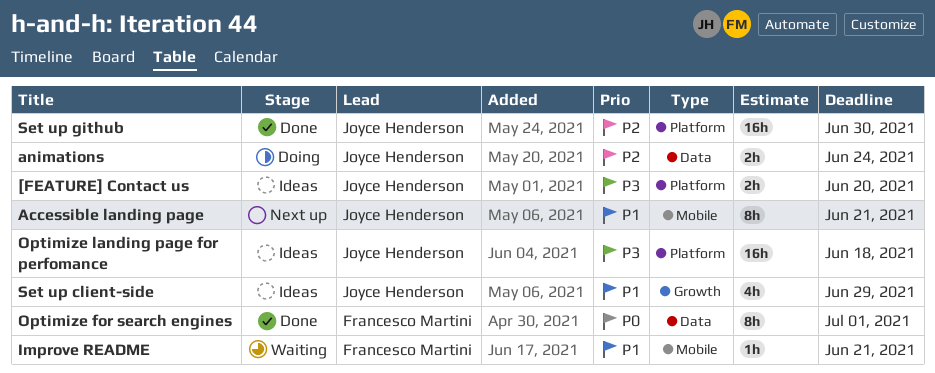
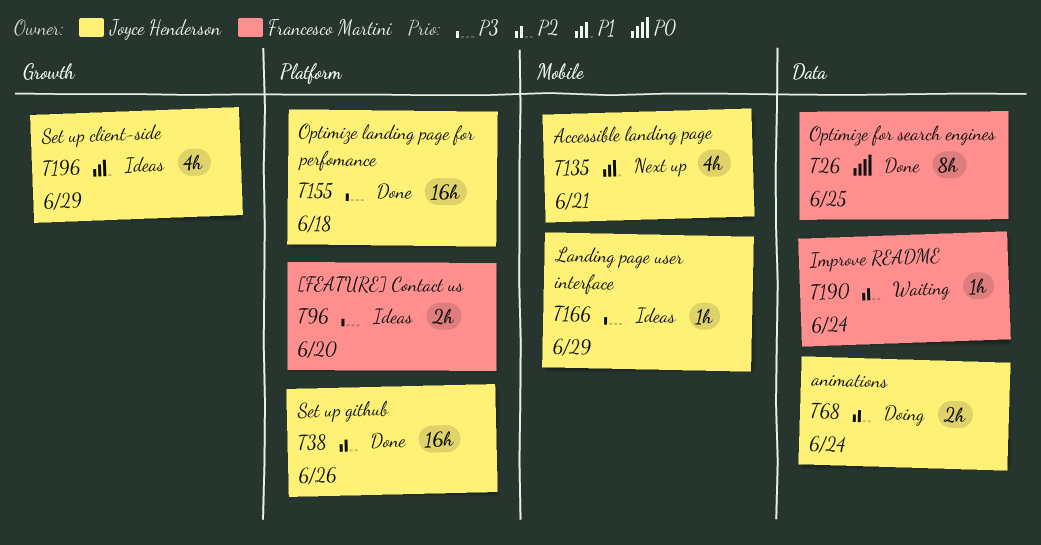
[FEATURE] Contact us, owner: Joyce Henderson -> Francesco Martini
Accessible landing page, estimate: 8h -> 4h
Improve README, priority: P1 -> P2
Improve README, label: Mobile -> Data
Improve README, due: Jun 21 -> Jun 24
Landing page user interface: none -> present
Optimize for search engines, due: Jul 1 -> Jun 25
Optimize landing page for perfomance, status: Ideas -> Done
Set up github, due: Jun 30 -> Jun 26

